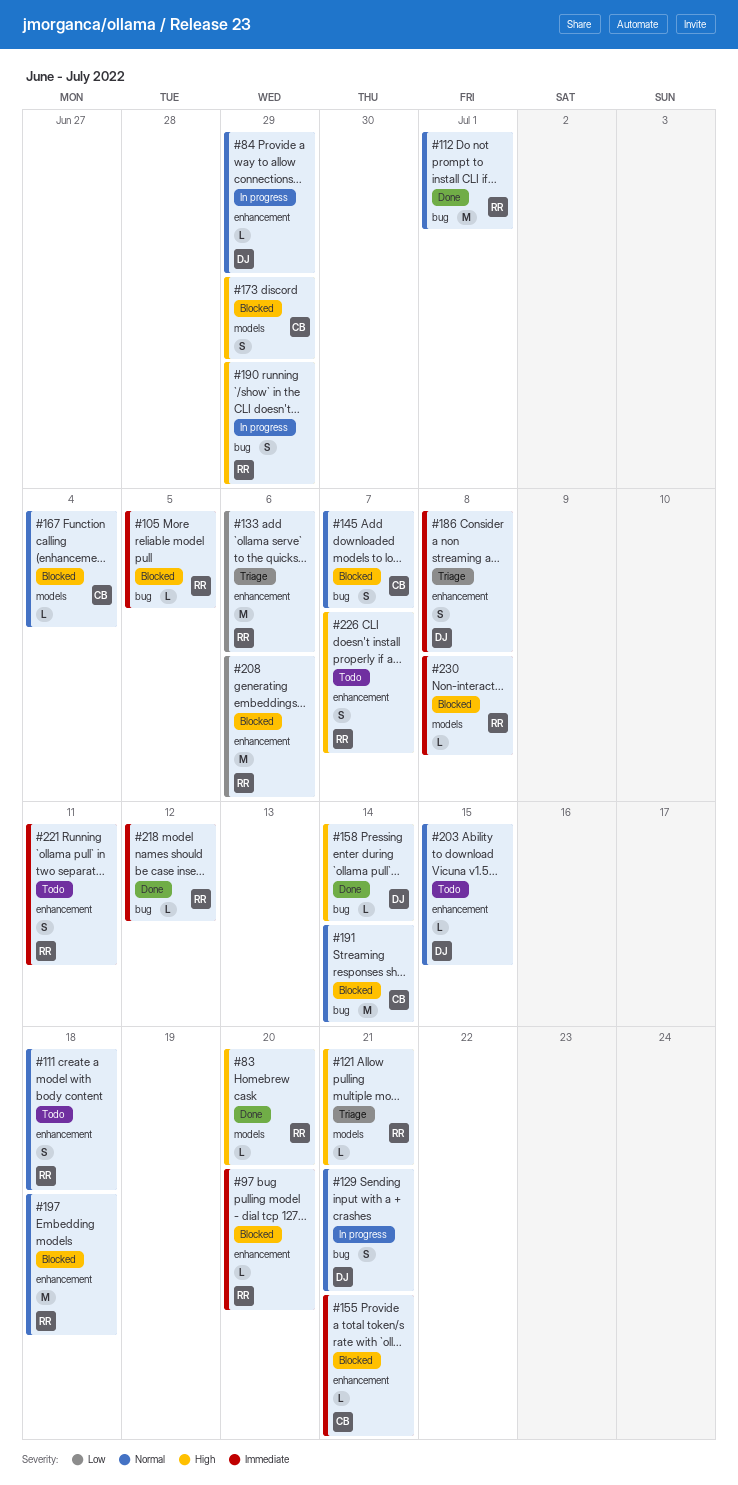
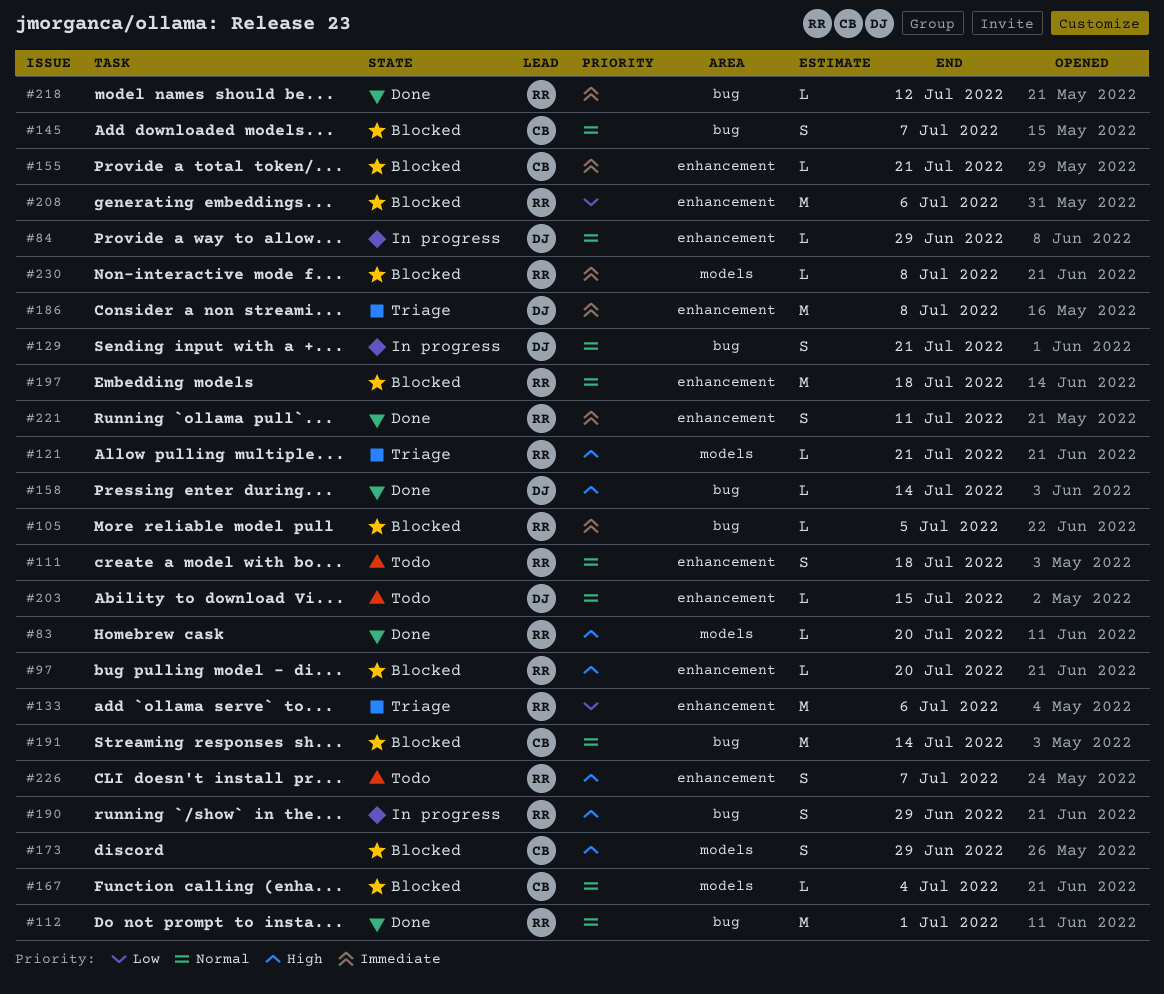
#97, priority: Immediate -> High
#186, estimate: S -> M
#221, status: Todo -> Done

